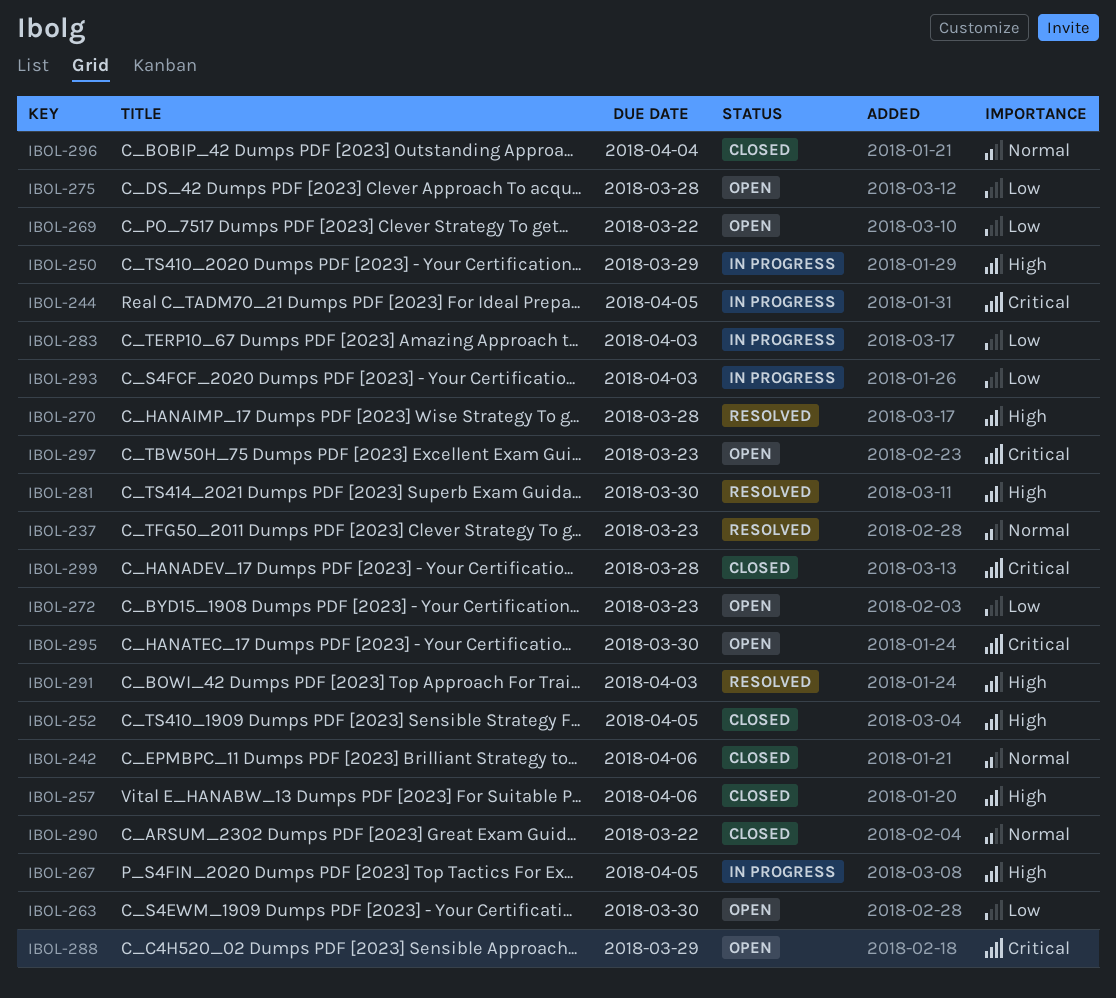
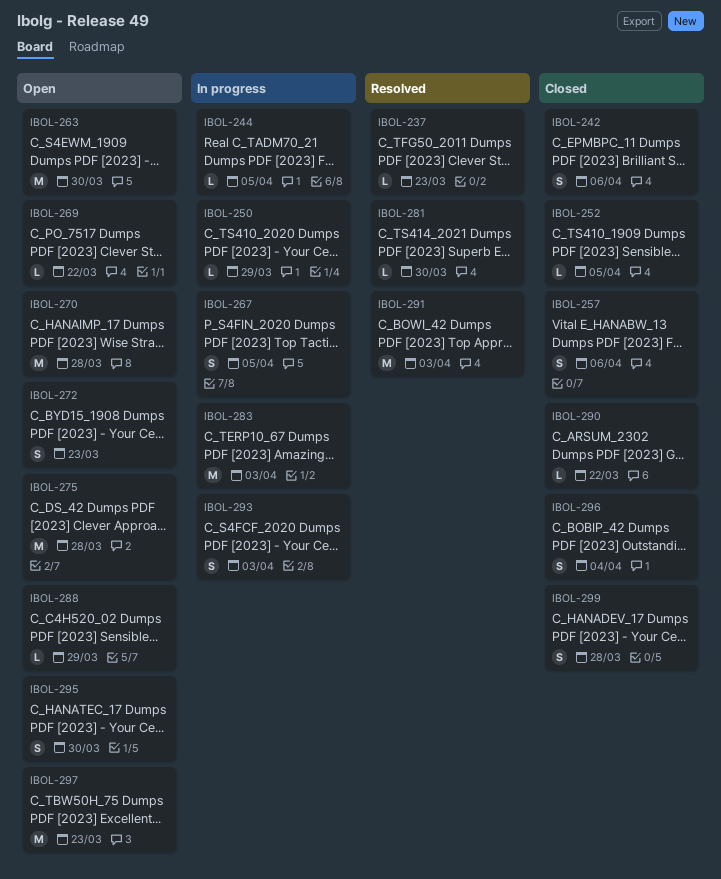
IBOL-270, status: Resolved -> Open

